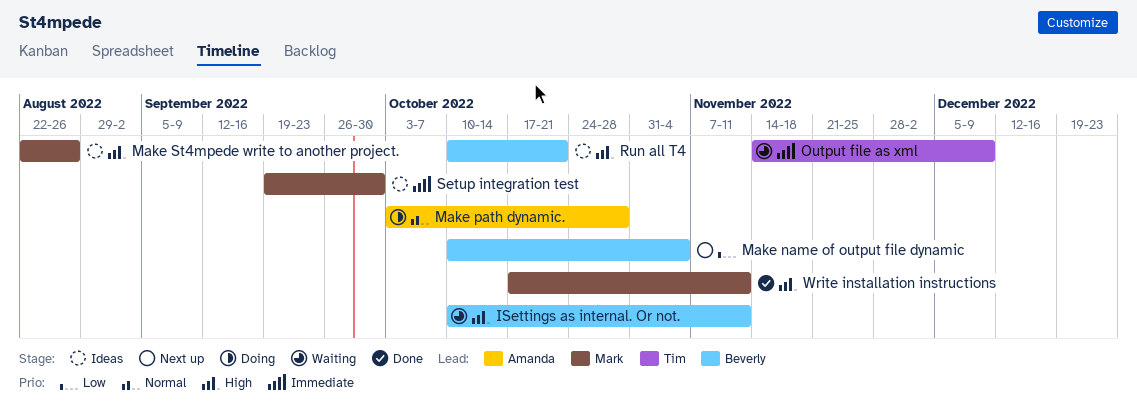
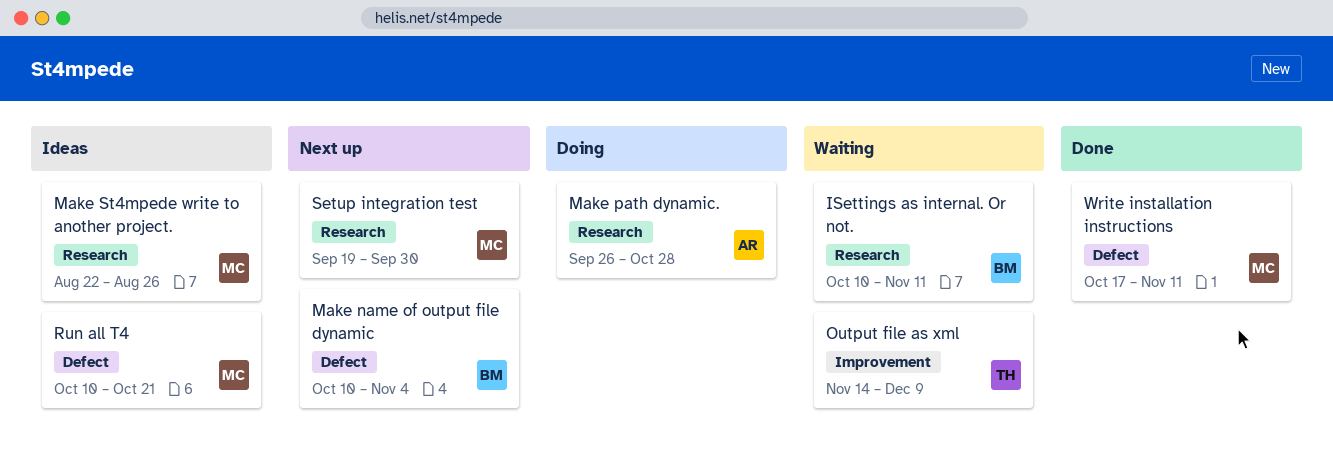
Make path dynamic., start: Oct 3 -> Sep 26
Run all T4, owner: Beverly -> Mark
Setup integration test, status: Ideas -> Next up

